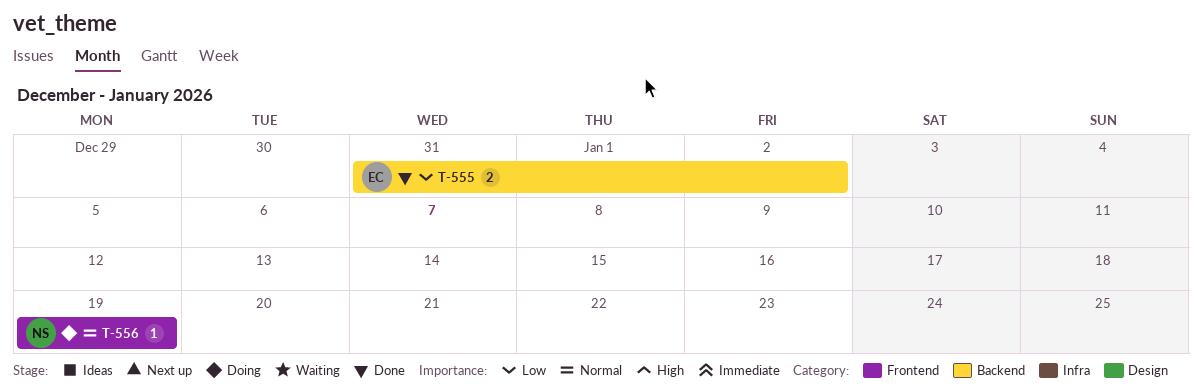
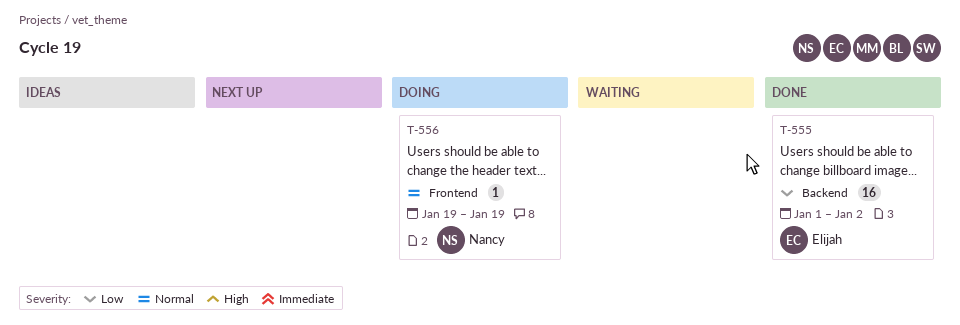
T-555, estimate: 2 -> 16
T-555, start: Dec 31 -> Jan 1

